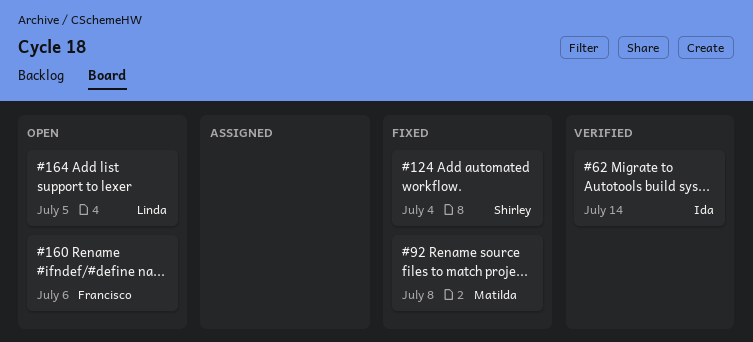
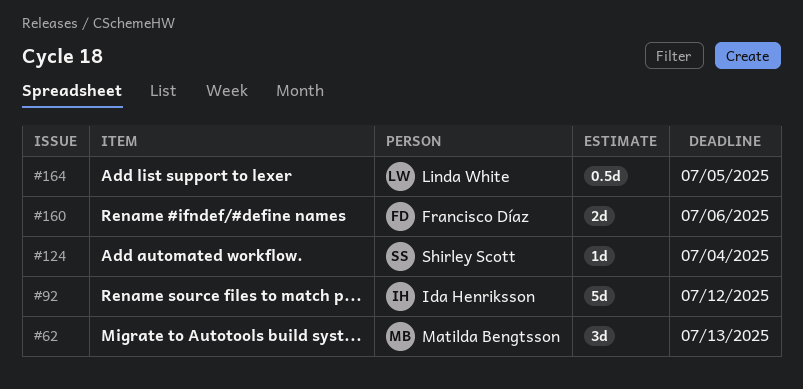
#62, owner: Ida Henriksson -> Matilda Bengtsson
#62, due: Jul 14 -> Jul 13
#92, owner: Matilda Bengtsson -> Ida Henriksson
#92, due: Jul 8 -> Jul 12

